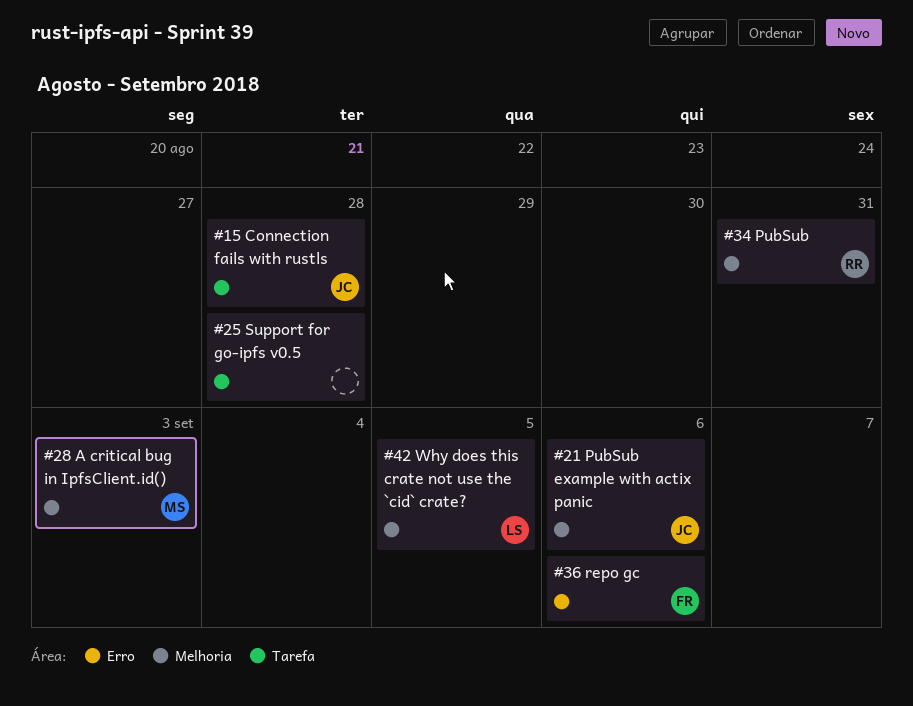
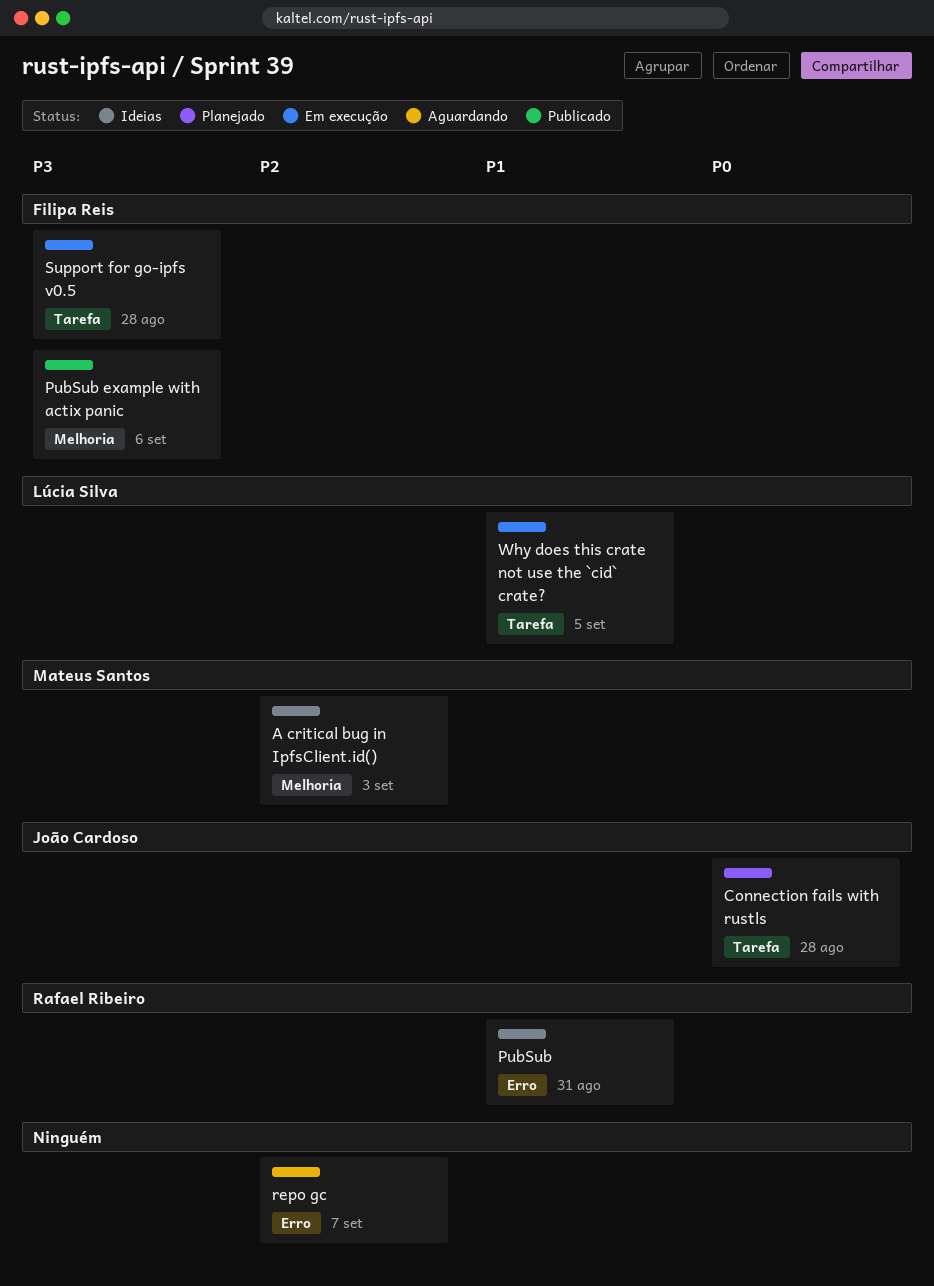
PubSub, label: Melhoria -> Erro
PubSub example with actix panic, owner: João Cardoso -> Filipa Reis
repo gc, owner: Filipa Reis -> none
repo gc, due: Sep 6 -> Sep 7
Support for go-ipfs v0.5, owner: none -> Filipa Reis
Why does this crate not use the `cid` crate?, label: Melhoria -> Tarefa

